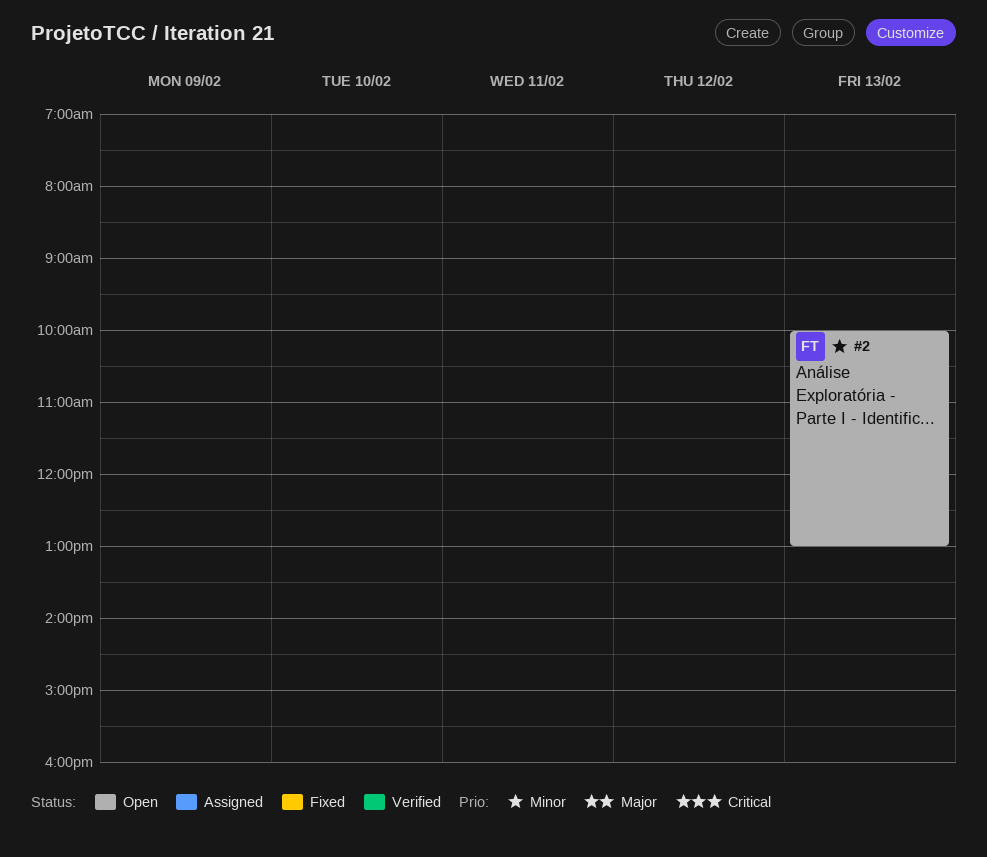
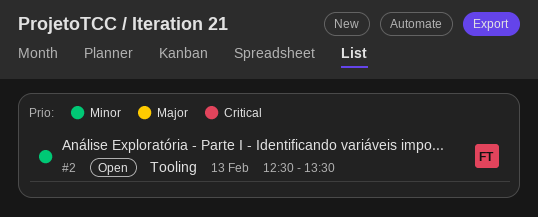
#2, begins: 10:00 -> 12:30
#2, ends: 13:00 -> 13:30

